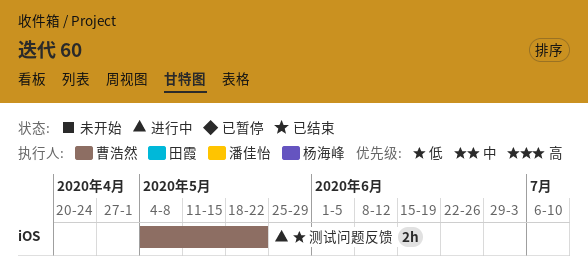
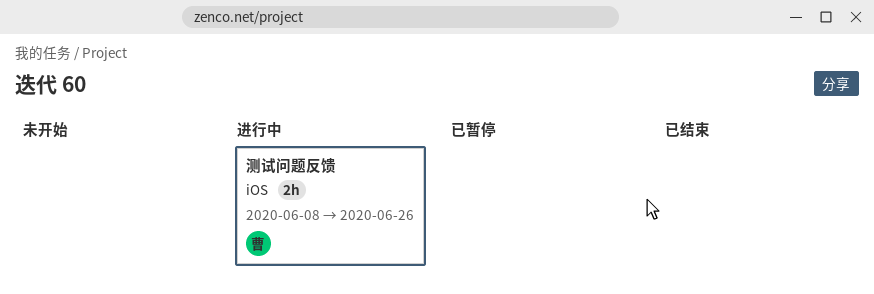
测试问题反馈, start: May 4 -> Jun 8
测试问题反馈, due: May 22 -> Jun 26

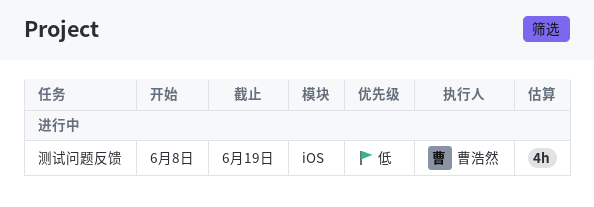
测试问题反馈, estimate: 2h -> 4h
测试问题反馈, due: Jun 26 -> Jun 19

